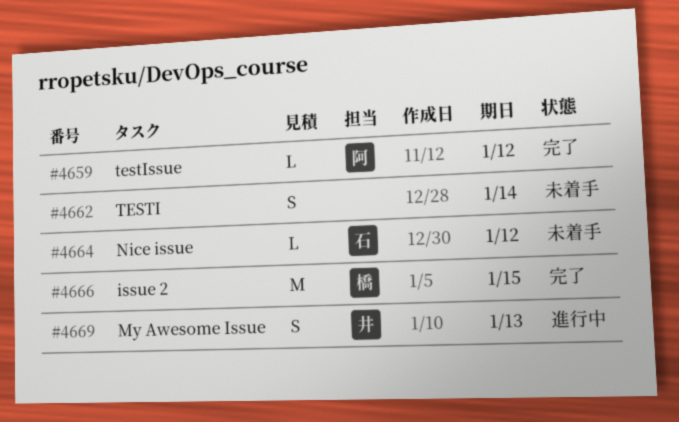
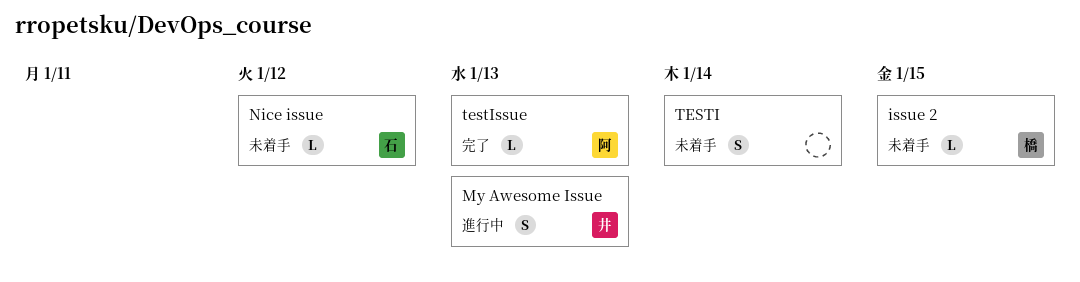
issue 2, status: 完了 -> 未着手
issue 2, estimate: M -> L
testIssue, due: Jan 12 -> Jan 13

